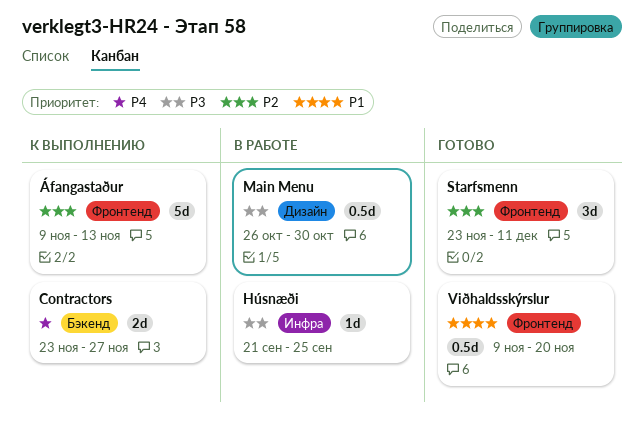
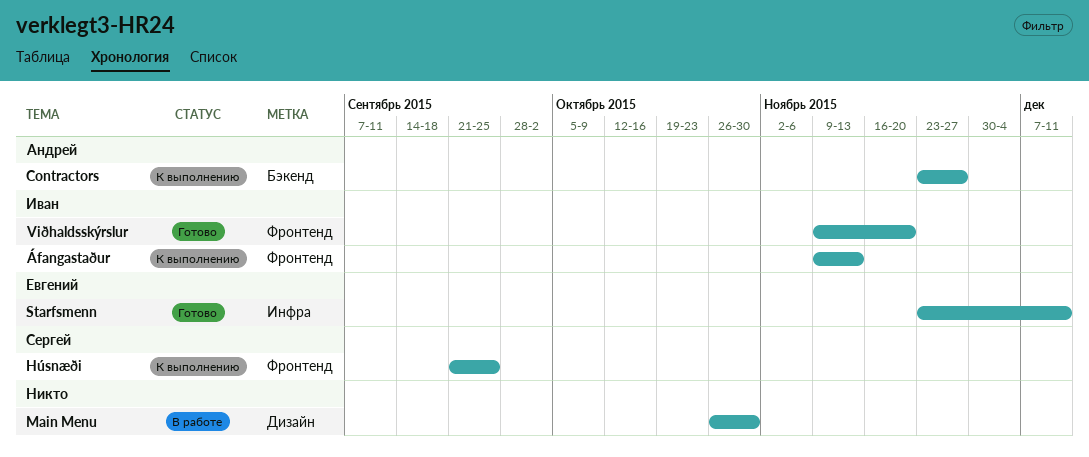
Húsnæði, status: В работе -> К выполнению
Húsnæði, label: Инфра -> Фронтенд
Starfsmenn, label: Фронтенд -> Инфра

